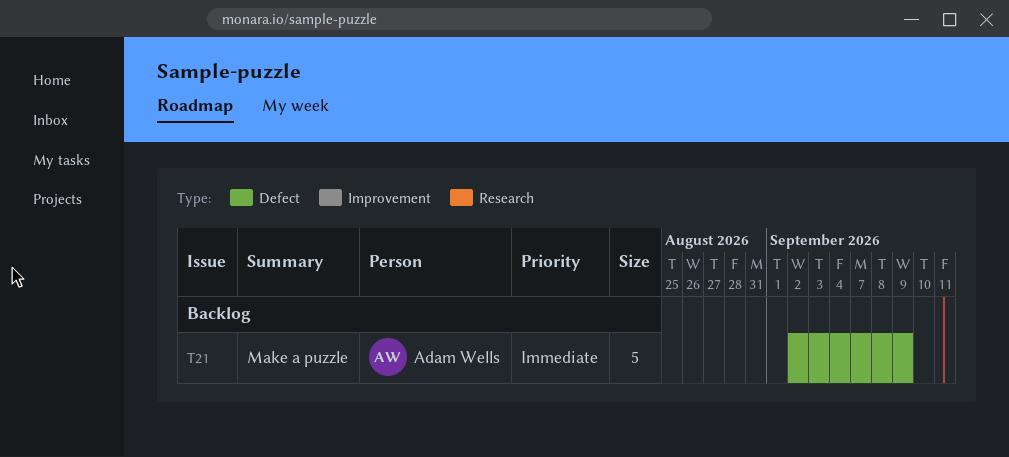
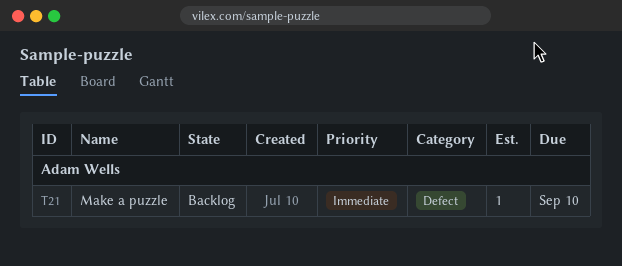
T21, estimate: 5 -> 1
T21, due: Sep 9 -> Sep 10

